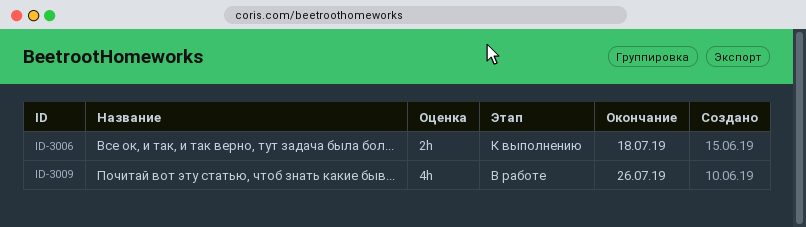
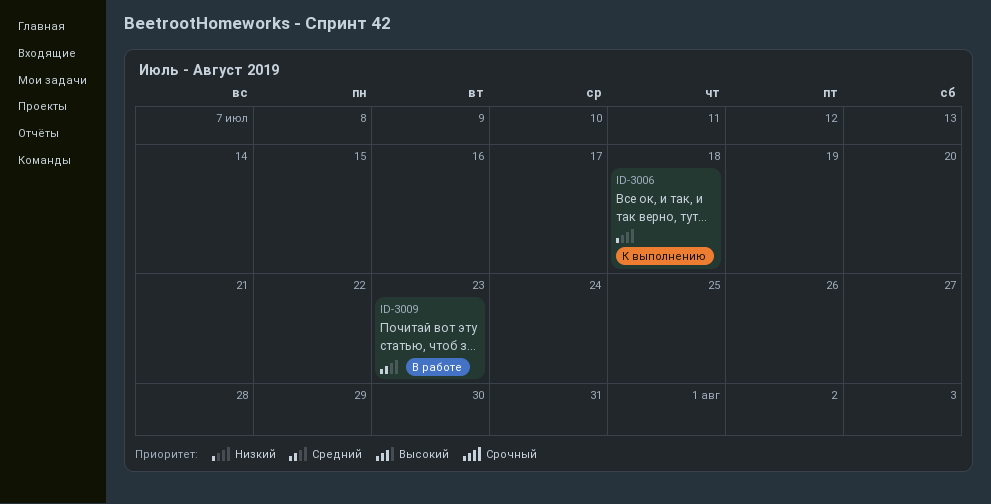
ID-3009, due: Jul 26 -> Jul 23

